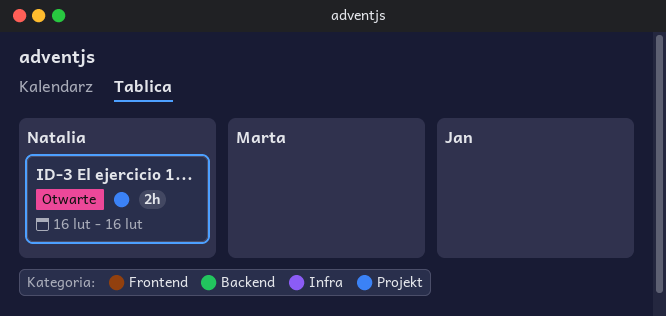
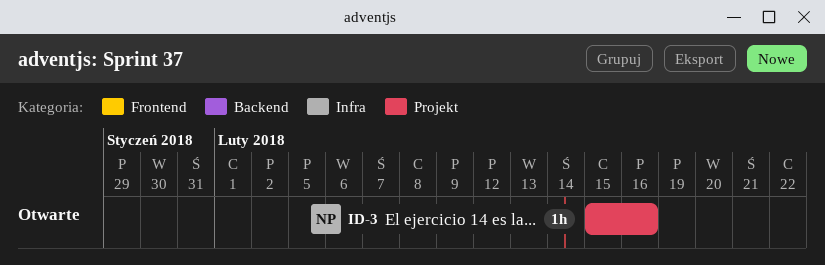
ID-3, estimate: 2h -> 1h
ID-3, start: Feb 16 -> Feb 15

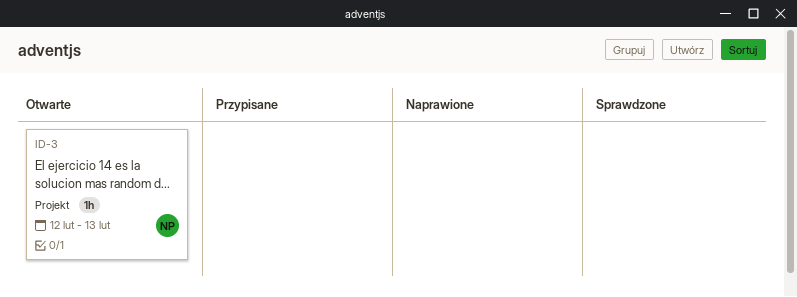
ID-3, start: Feb 15 -> Feb 12
ID-3, due: Feb 16 -> Feb 13

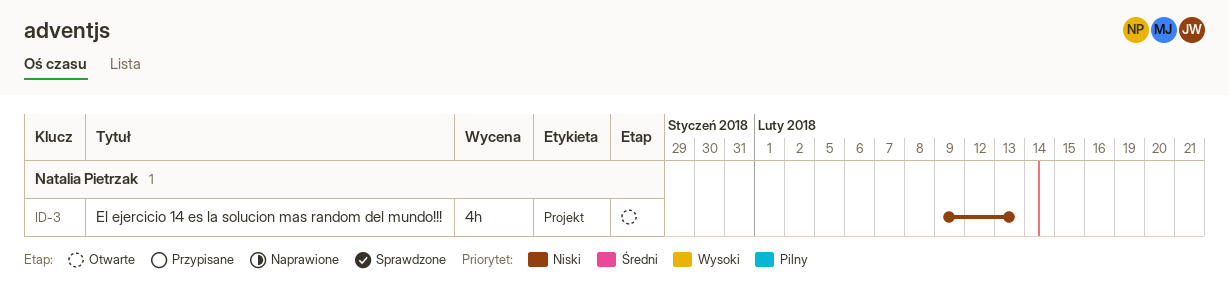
ID-3, estimate: 1h -> 4h
ID-3, start: Feb 12 -> Feb 9

